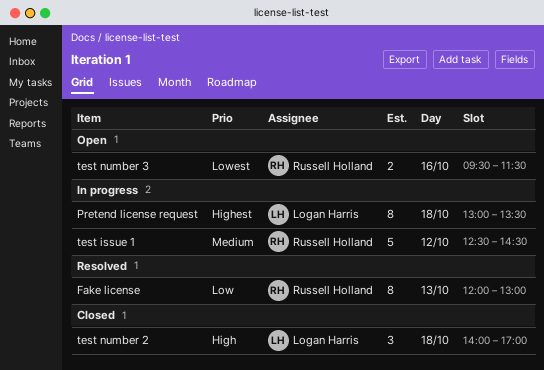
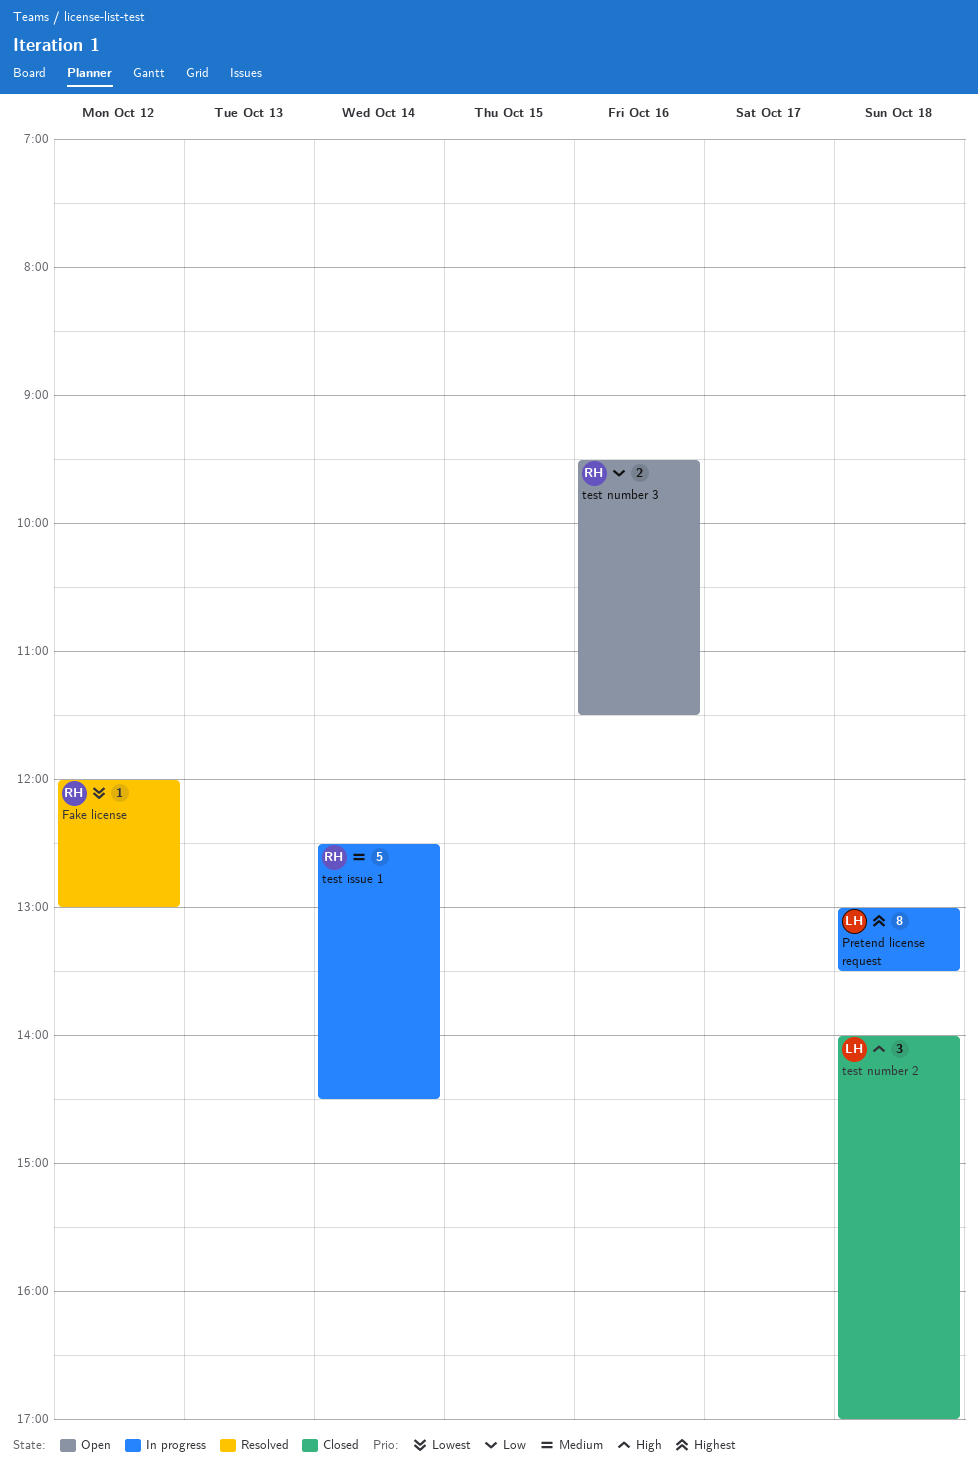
Fake license, priority: Low -> Lowest
Fake license, estimate: 8 -> 1
Fake license, day: Oct 13 -> Oct 12
test issue 1, day: Oct 12 -> Oct 14
test number 3, priority: Lowest -> Low

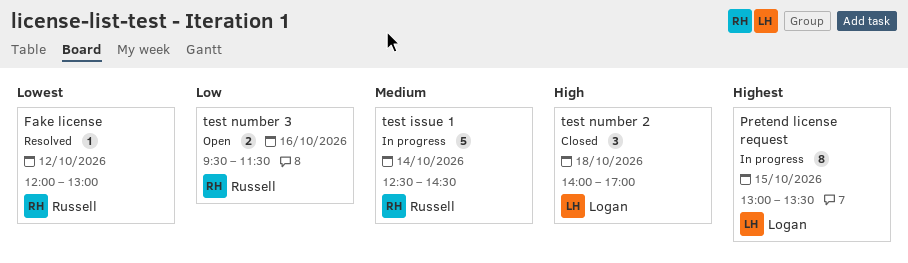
Pretend license request, day: Oct 18 -> Oct 15

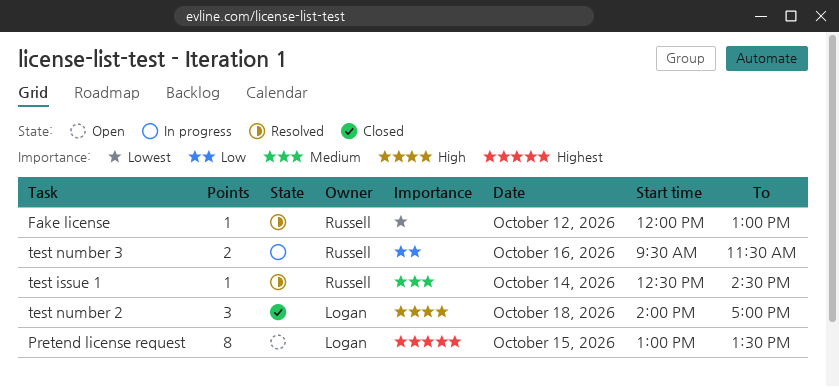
Pretend license request, status: In progress -> Open
test issue 1, status: In progress -> Resolved
test issue 1, estimate: 5 -> 1
test number 3, status: Open -> In progress

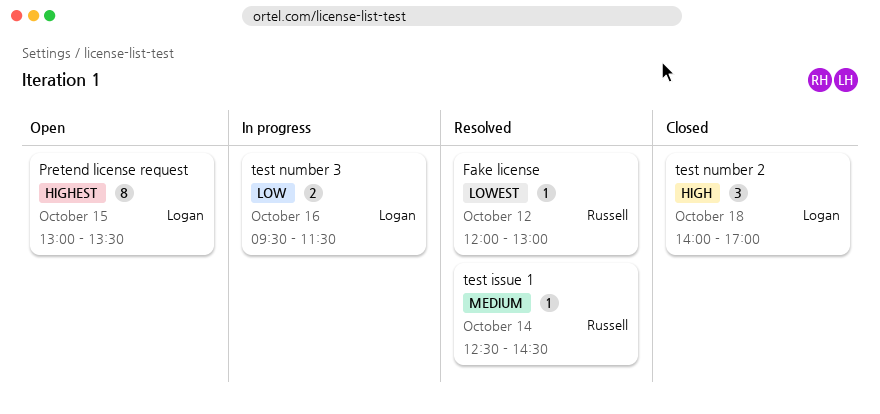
test number 3, owner: Russell -> Logan

